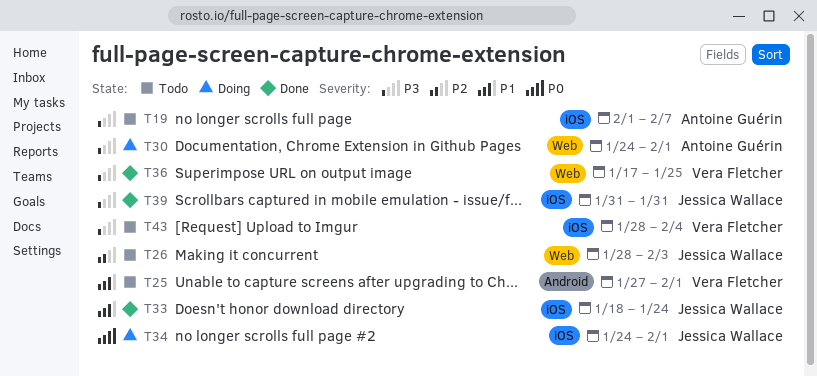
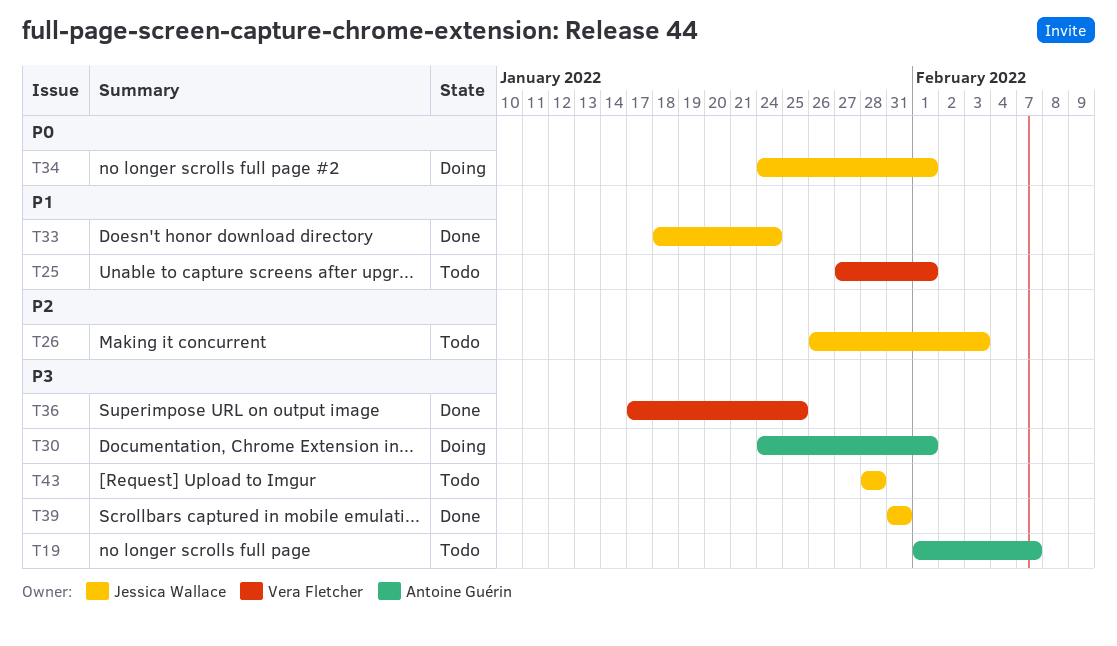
T26, start: Jan 28 -> Jan 26
T43, owner: Vera Fletcher -> Jessica Wallace
T43, due: Feb 4 -> Jan 28

